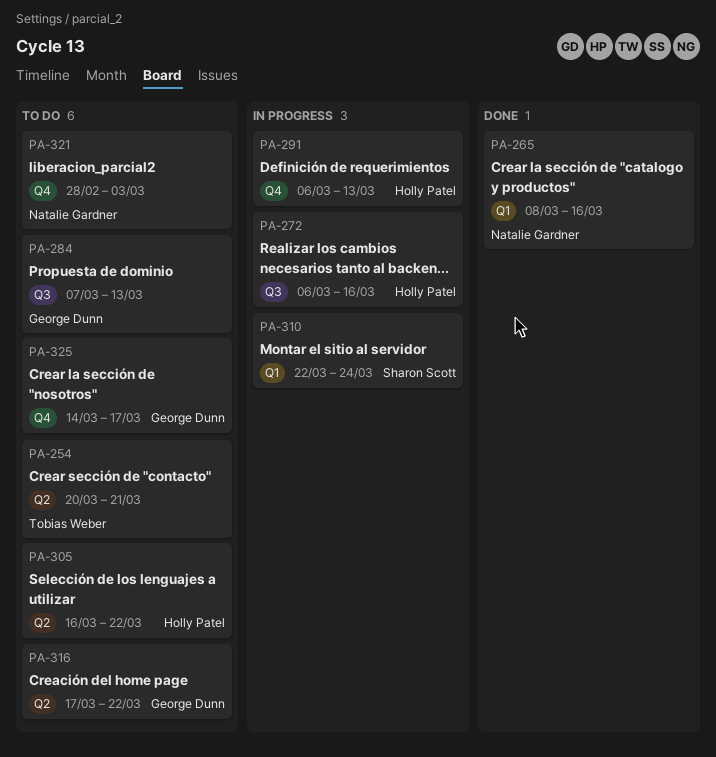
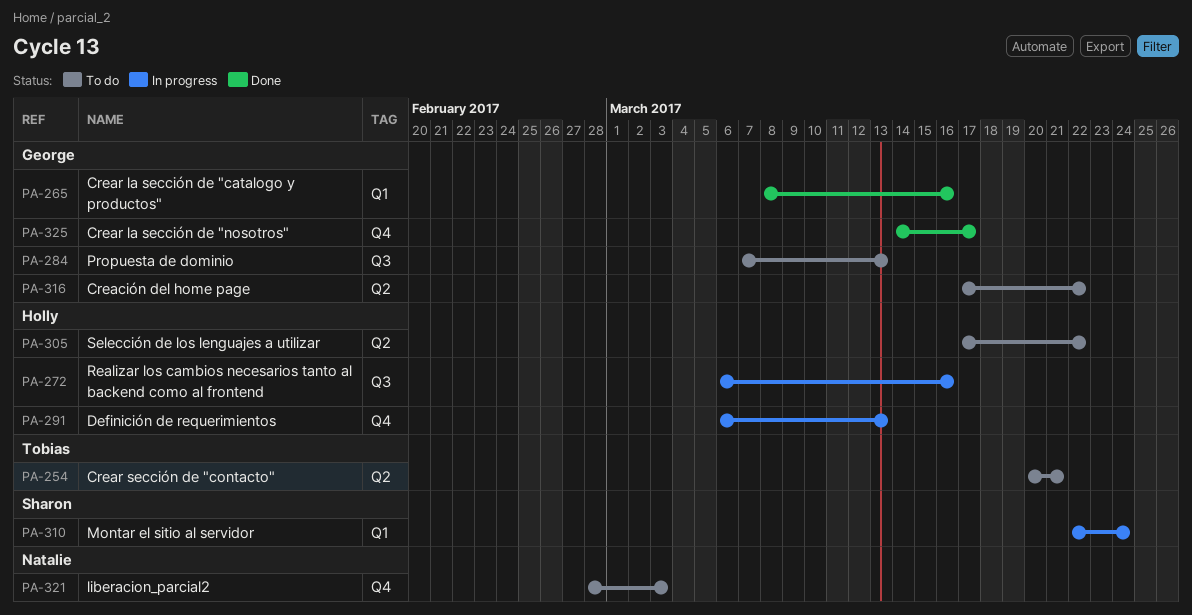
PA-265, owner: Natalie Gardner -> George Dunn
PA-305, start: Mar 16 -> Mar 17
PA-325, status: To do -> Done

